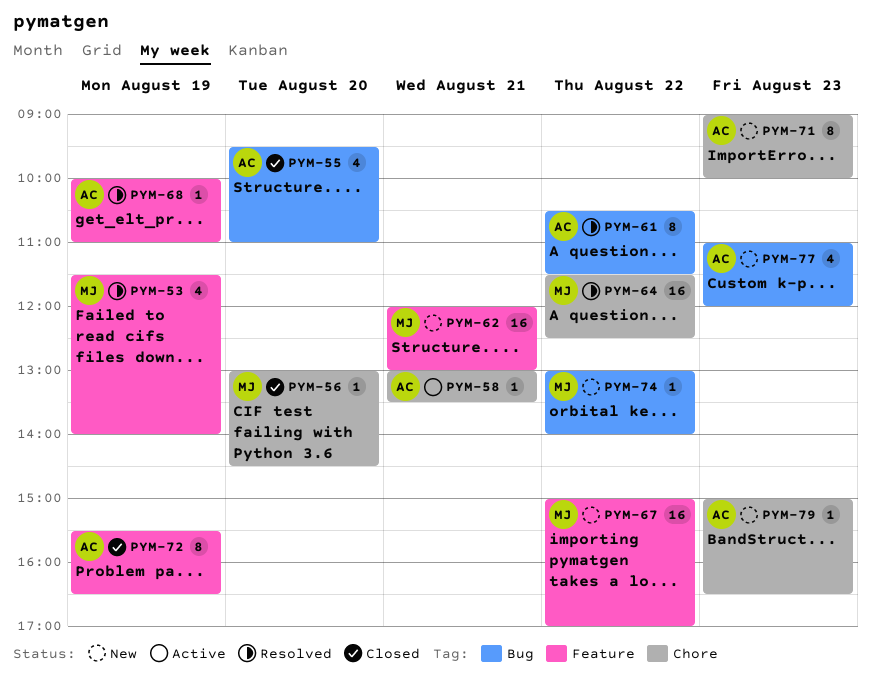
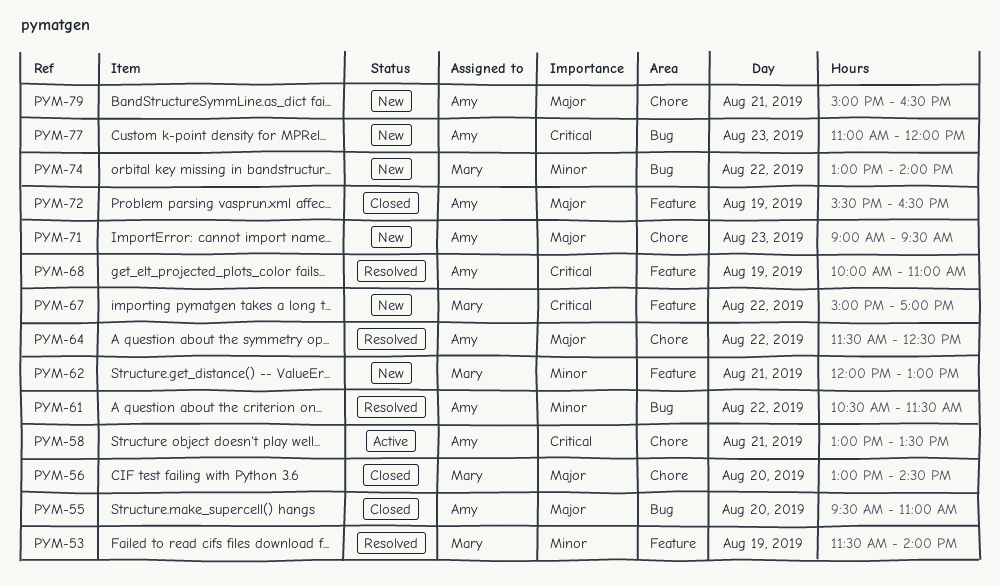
PYM-64, owner: Mary -> Amy
PYM-71, ends: 10:00 -> 09:30
PYM-79, day: Aug 23 -> Aug 21

